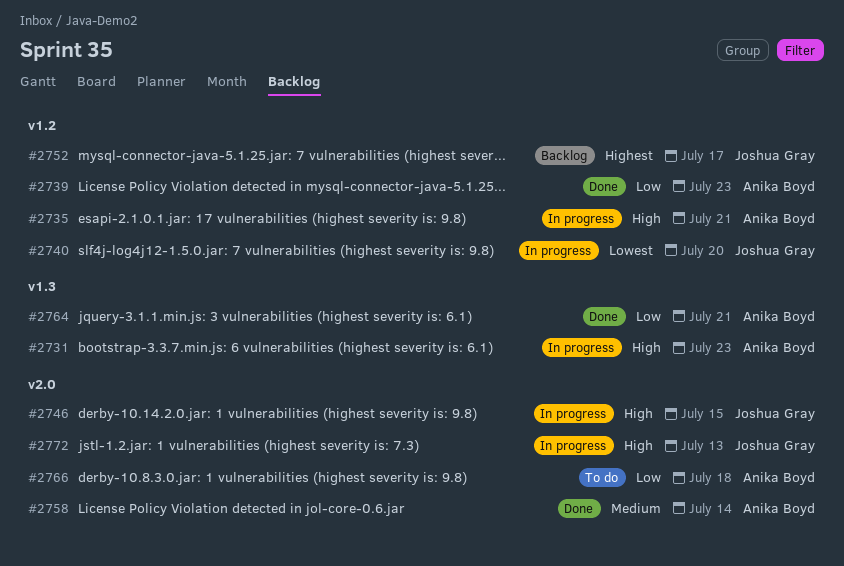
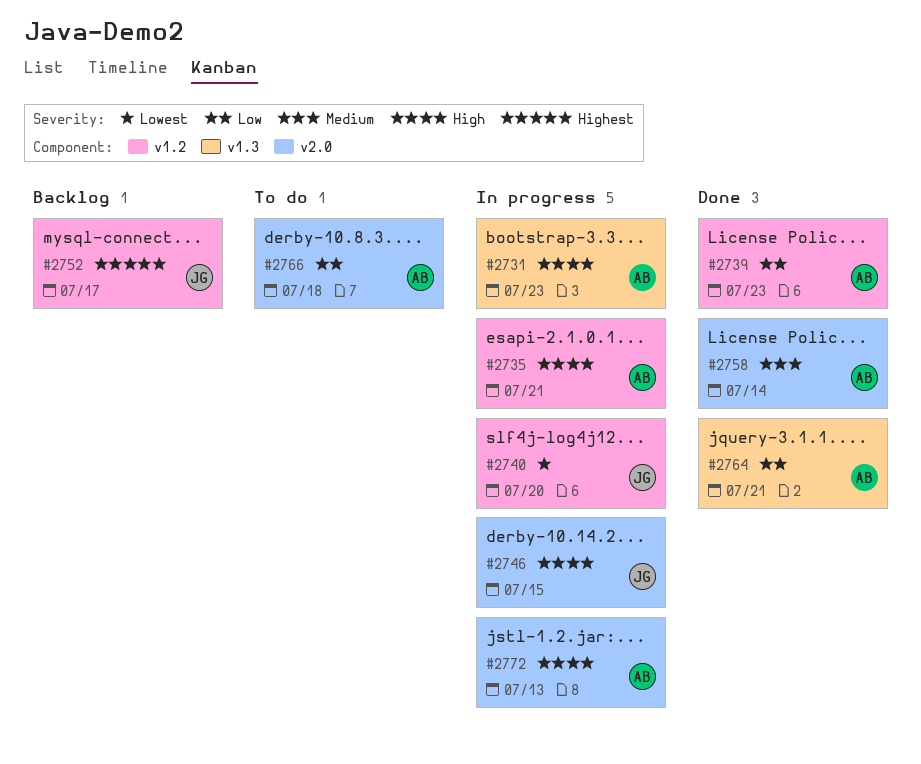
#2772, owner: Joshua Gray -> Anika Boyd

